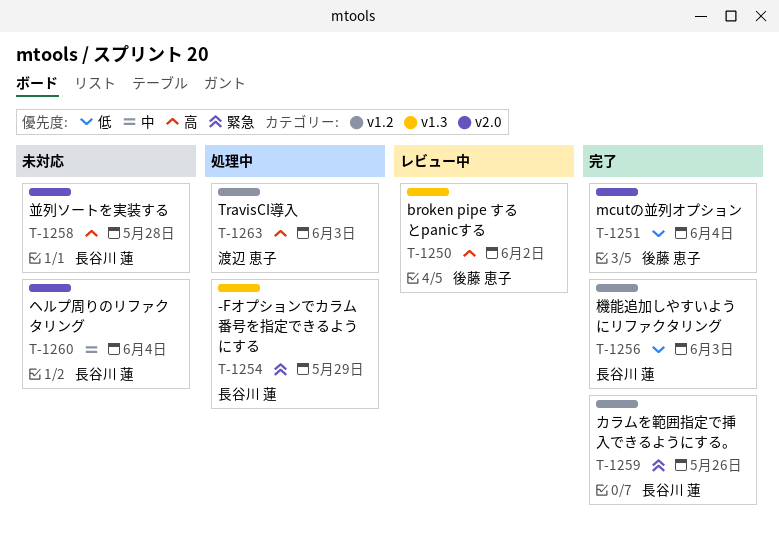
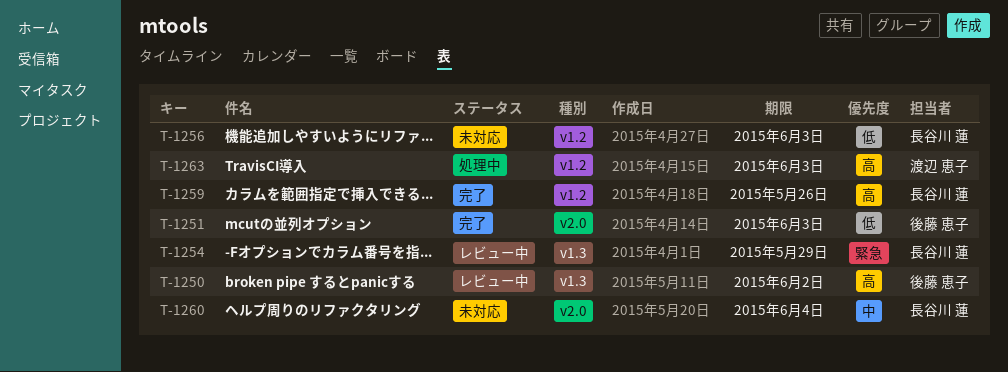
T-1251, due: Jun 4 -> Jun 3
T-1254, status: 処理中 -> レビュー中
T-1256, status: 完了 -> 未対応
T-1258: present -> none
T-1259, priority: 緊急 -> 高

